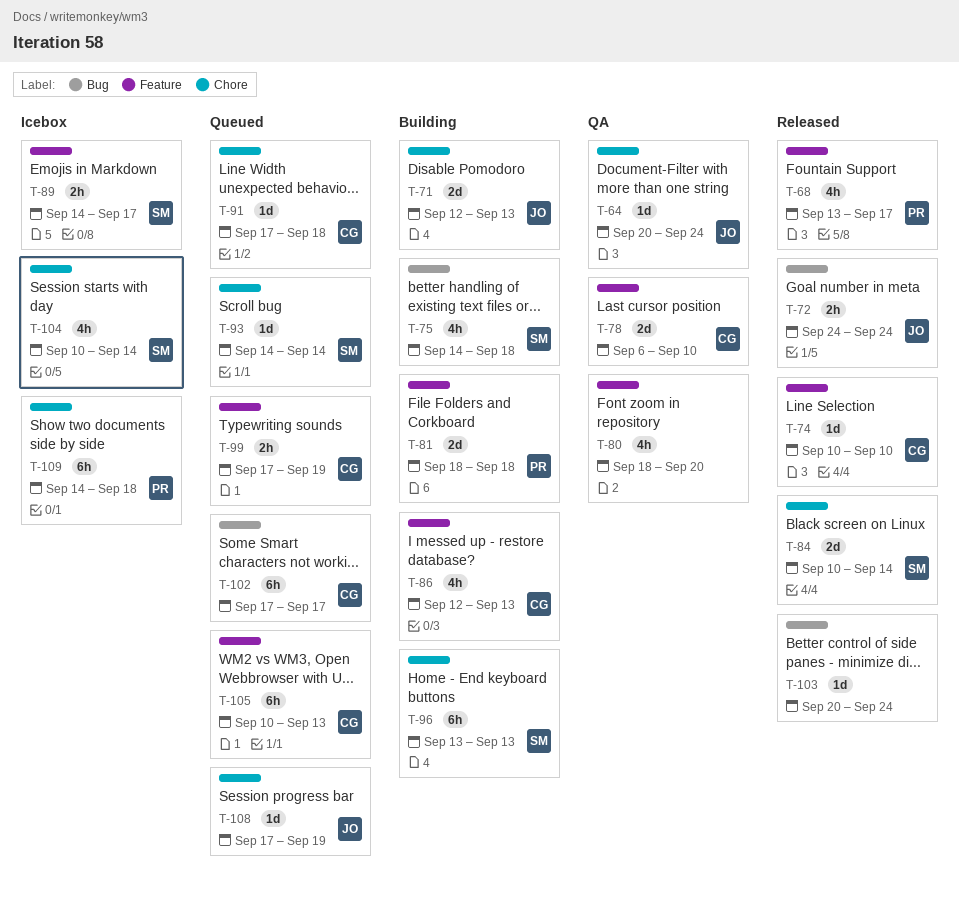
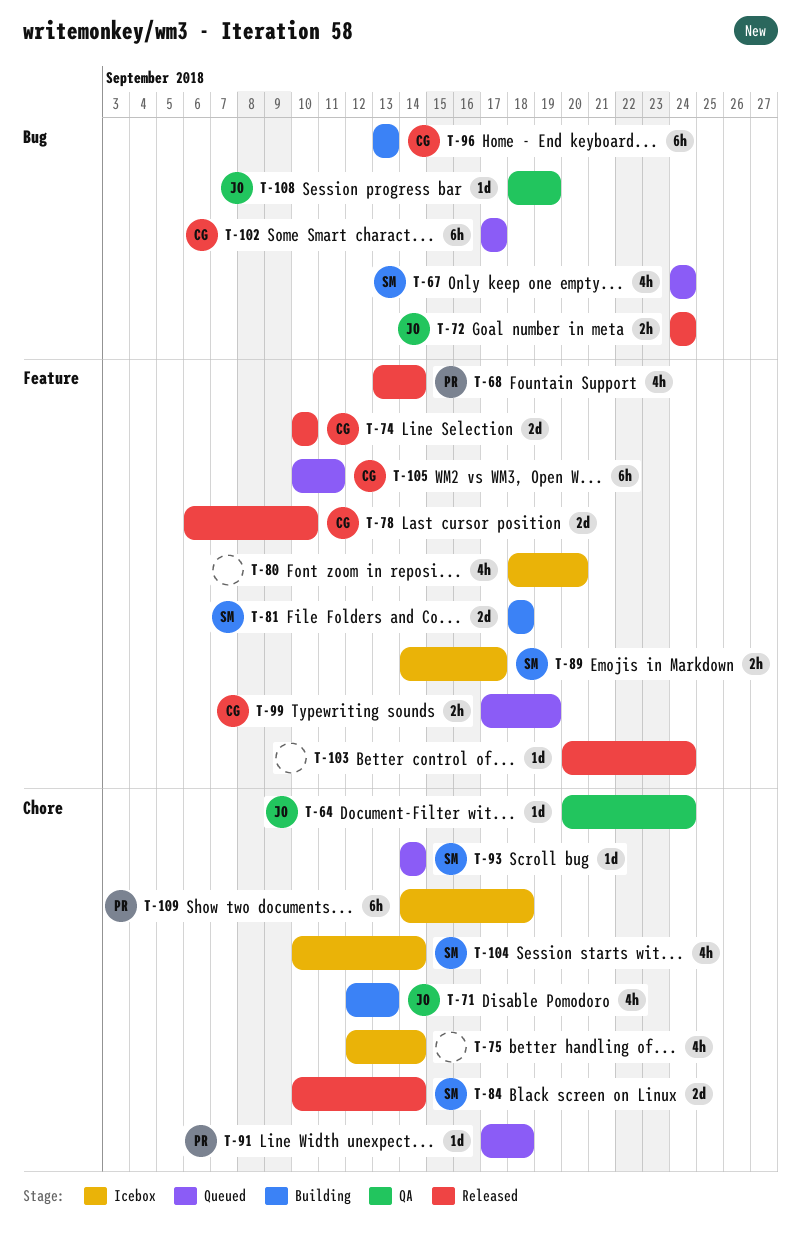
T-67: none -> present
T-68, due: Sep 17 -> Sep 14
T-71, estimate: 2d -> 4h
T-74, estimate: 1d -> 2d
T-75, status: Building -> Icebox
T-75, owner: SM -> none
T-75, label: Bug -> Chore
T-75, start: Sep 14 -> Sep 12
T-75, due: Sep 18 -> Sep 14
T-78, status: QA -> Released
T-80, status: QA -> Icebox
T-81, owner: PR -> SM
T-86: present -> none
T-91, owner: CG -> PR
T-96, owner: SM -> CG
T-96, label: Chore -> Bug
T-103, label: Bug -> Feature
T-105, due: Sep 13 -> Sep 11
T-108, status: Queued -> QA
T-108, label: Chore -> Bug
T-108, start: Sep 17 -> Sep 18

